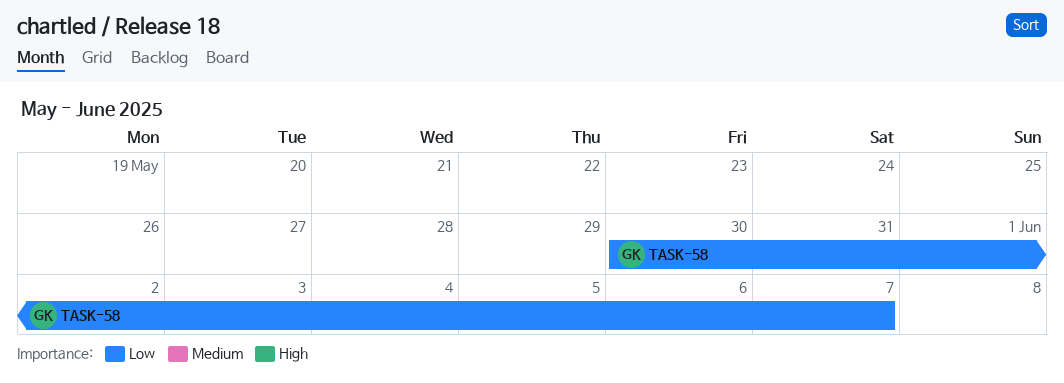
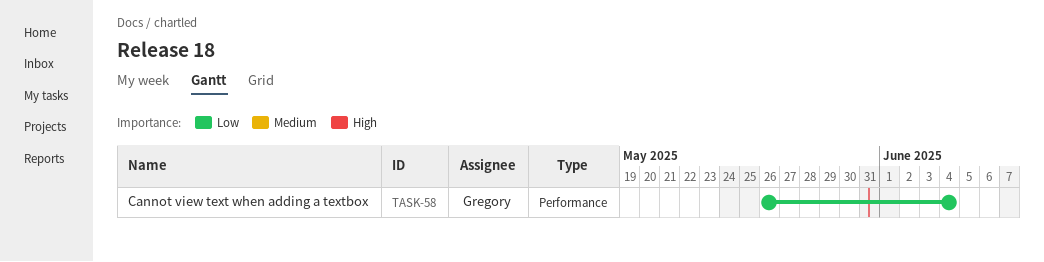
TASK-58, start: May 30 -> May 26
TASK-58, due: Jun 7 -> Jun 4

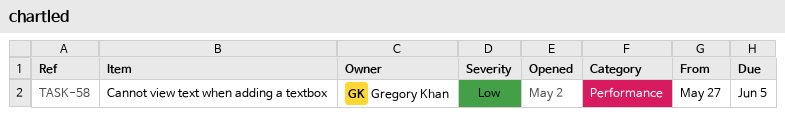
TASK-58, start: May 26 -> May 27
TASK-58, due: Jun 4 -> Jun 5

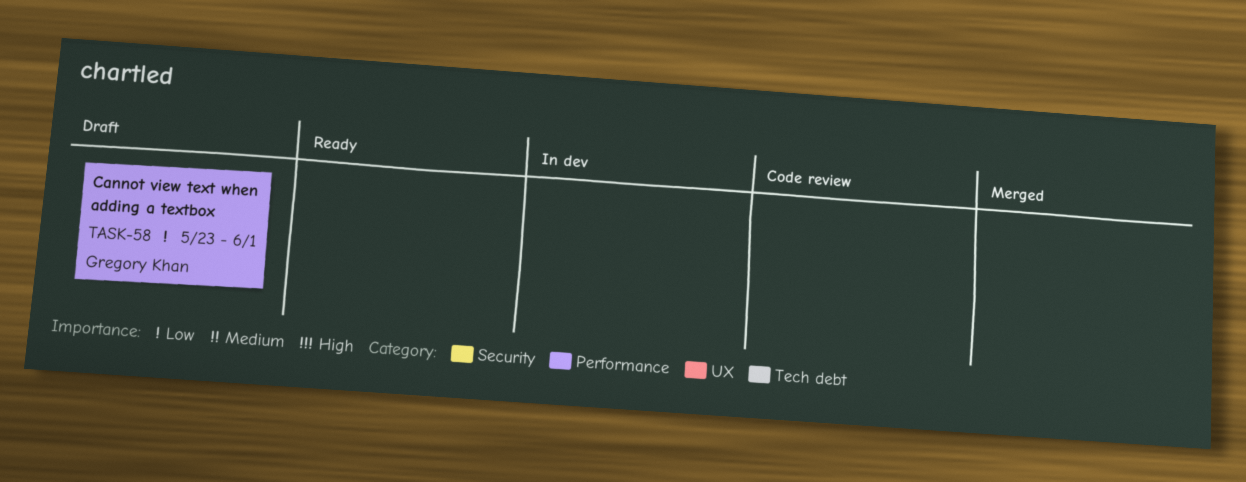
TASK-58, start: May 27 -> May 23
TASK-58, due: Jun 5 -> Jun 1

